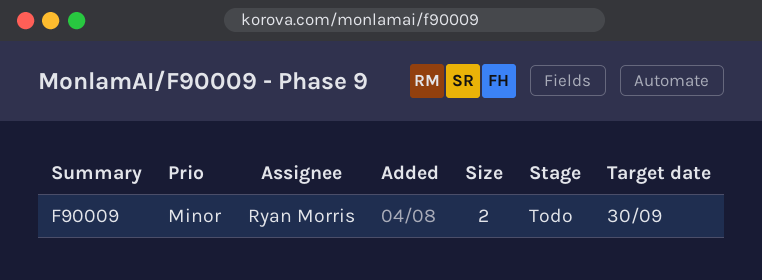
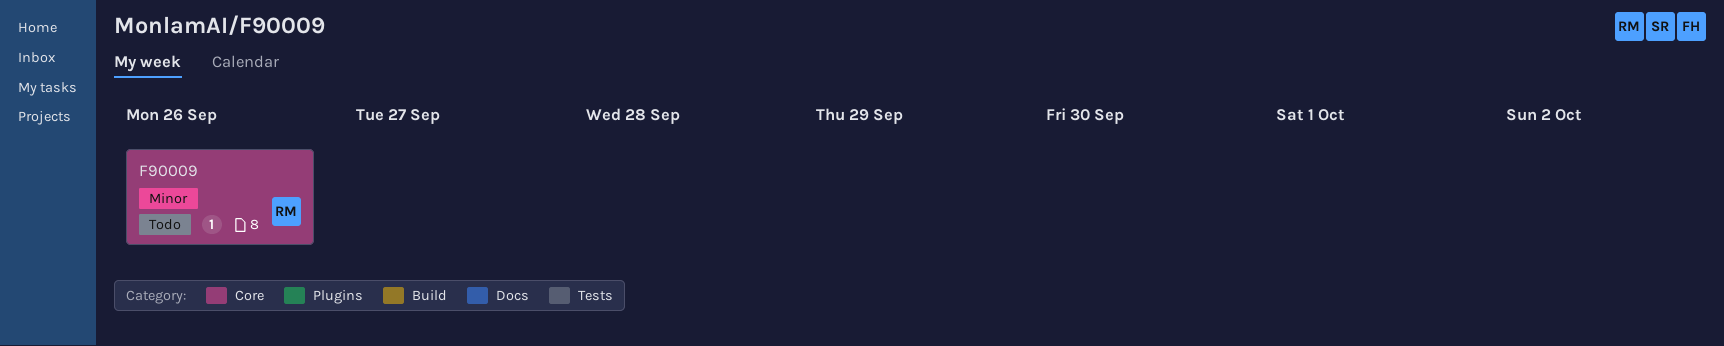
F90009, estimate: 2 -> 1
F90009, due: Sep 30 -> Sep 26

